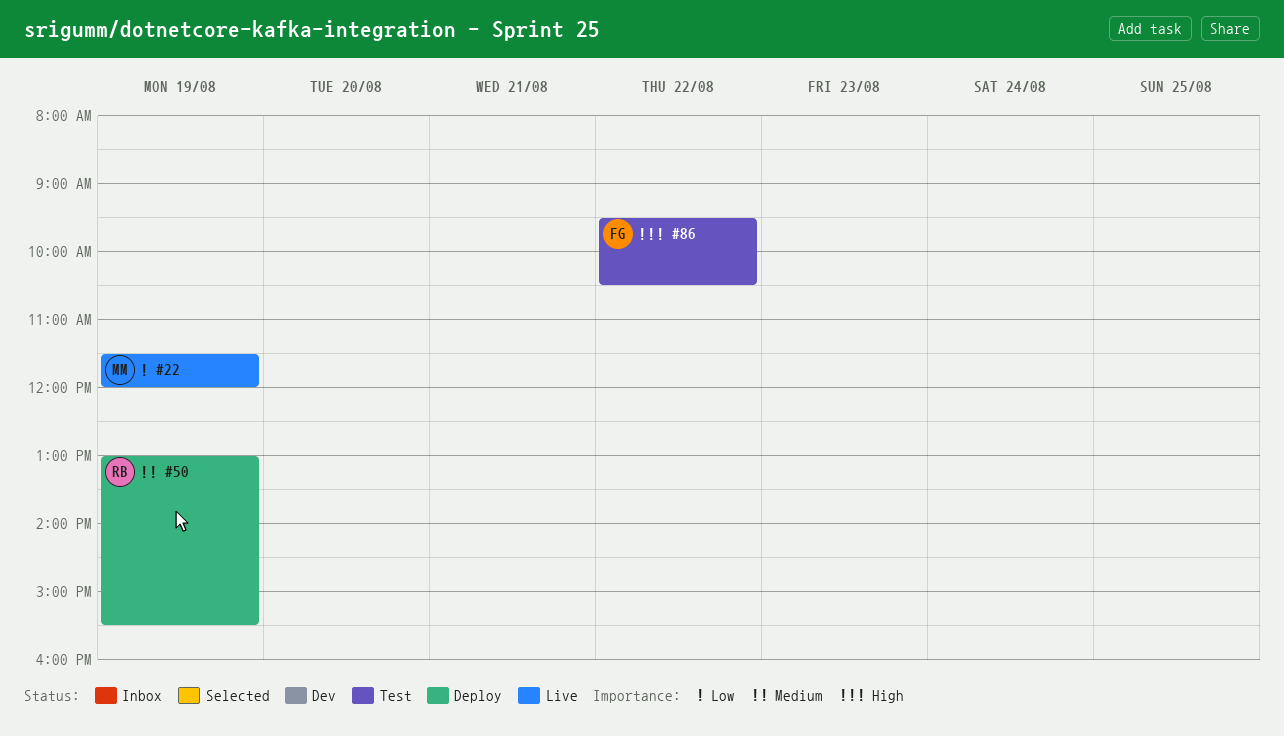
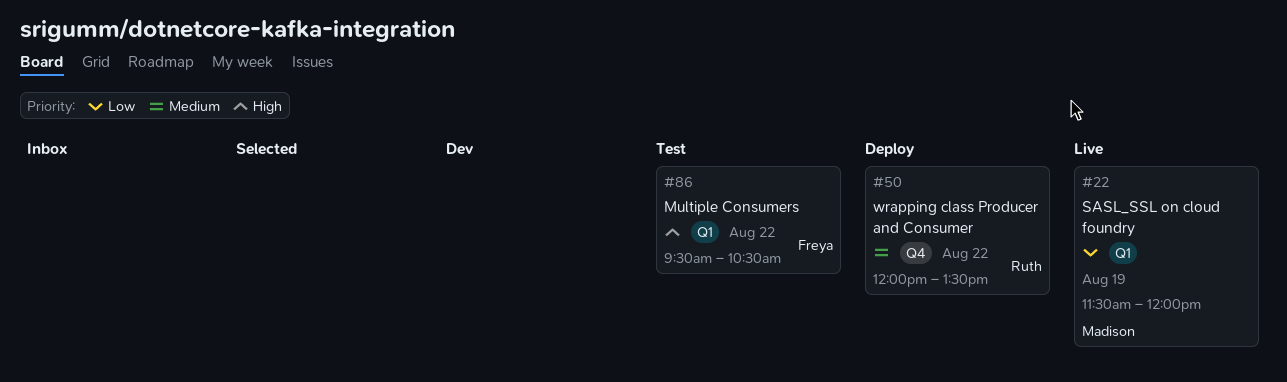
#50, day: Aug 19 -> Aug 22
#50, begins: 13:00 -> 12:00
#50, ends: 15:30 -> 13:30

